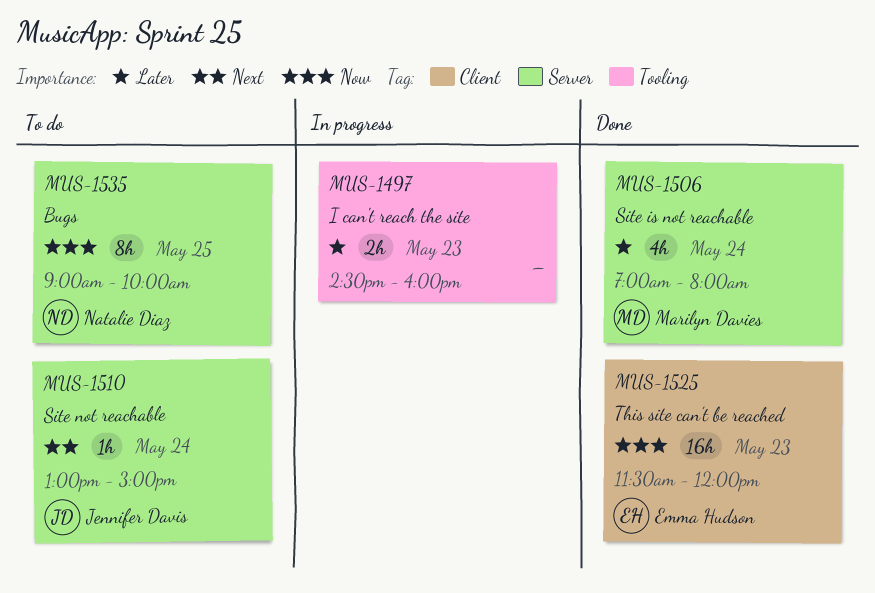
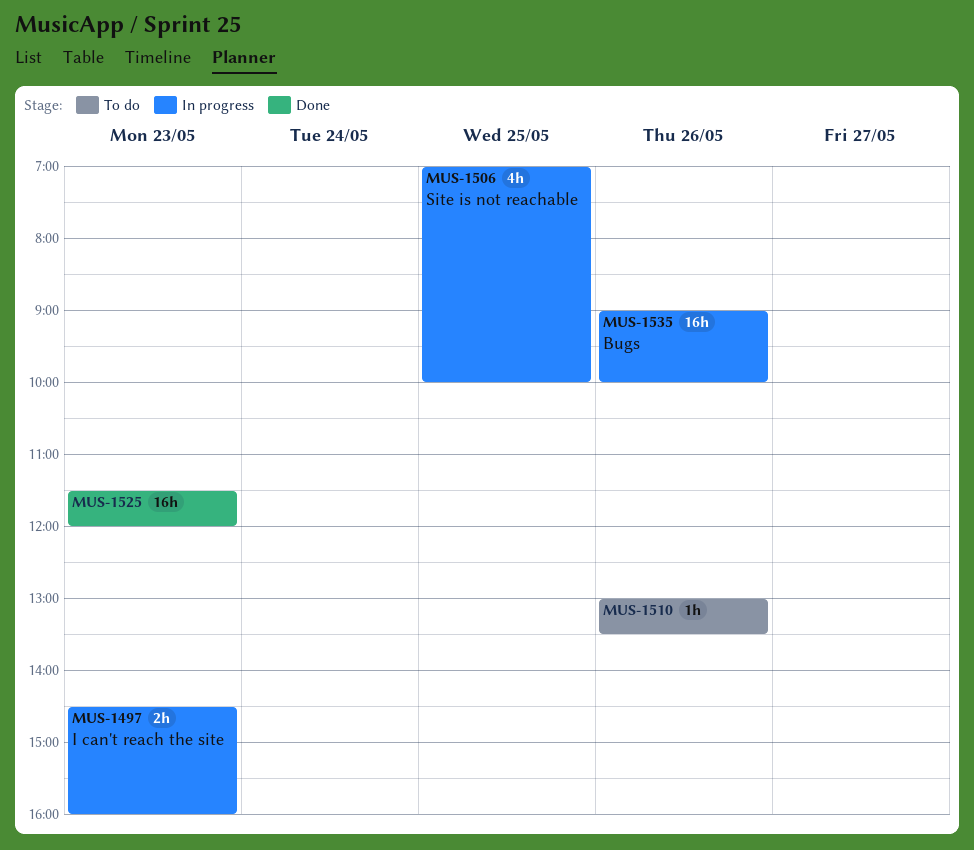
MUS-1506, status: Done -> In progress
MUS-1506, day: May 24 -> May 25
MUS-1506, ends: 08:00 -> 10:00
MUS-1510, day: May 24 -> May 26
MUS-1510, ends: 15:00 -> 13:30
MUS-1535, status: To do -> In progress
MUS-1535, estimate: 8h -> 16h
MUS-1535, day: May 25 -> May 26

